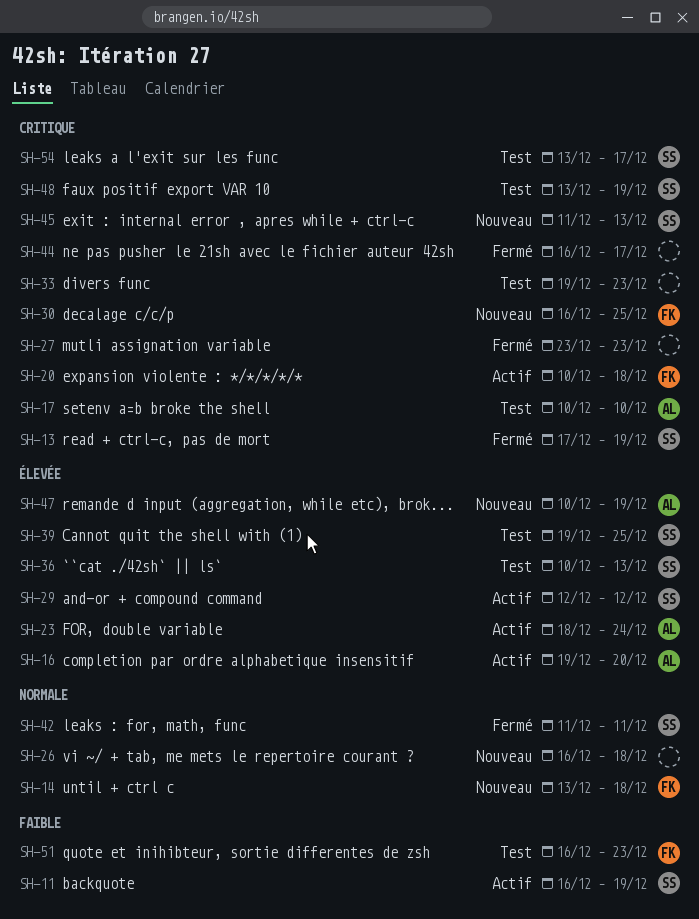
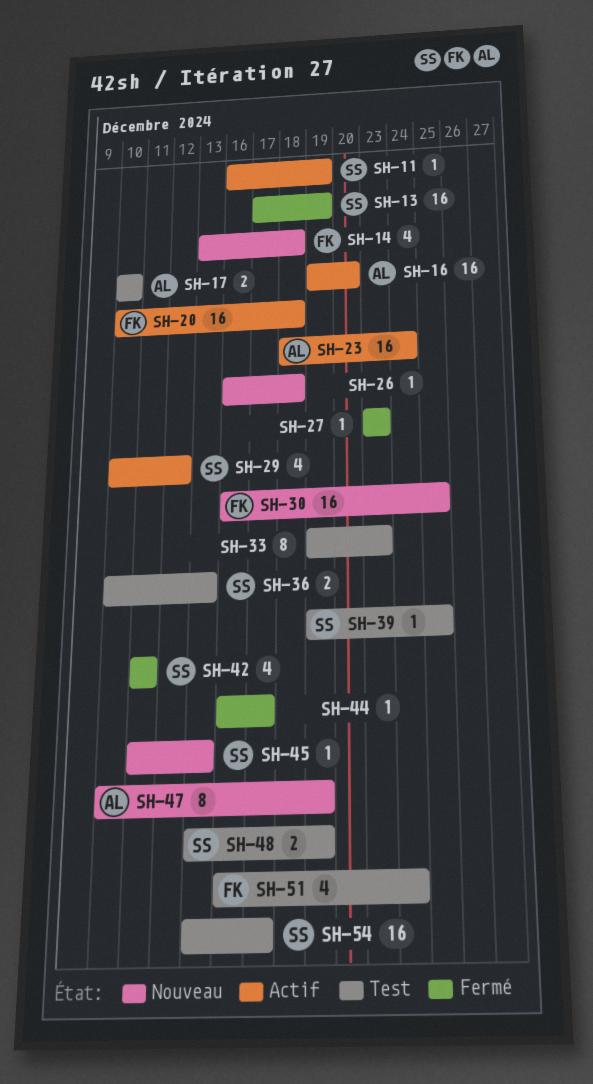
SH-29, start: Dec 12 -> Dec 10
SH-51, due: Dec 23 -> Dec 24

